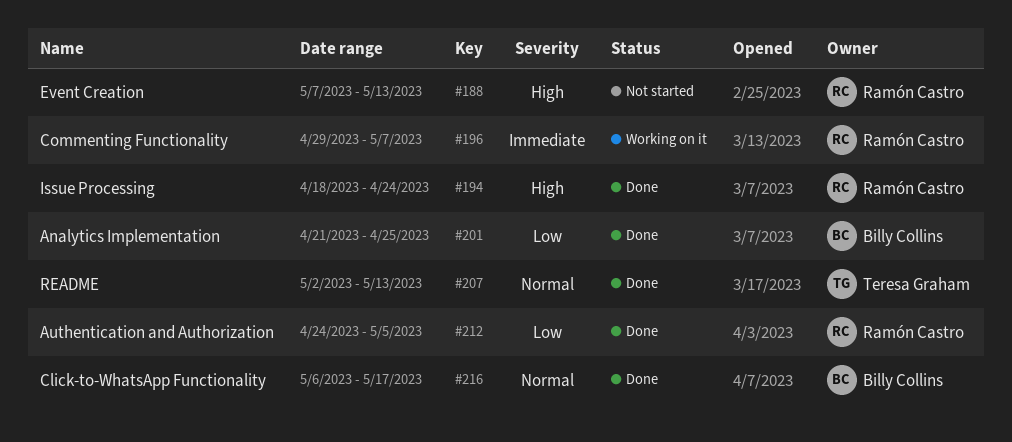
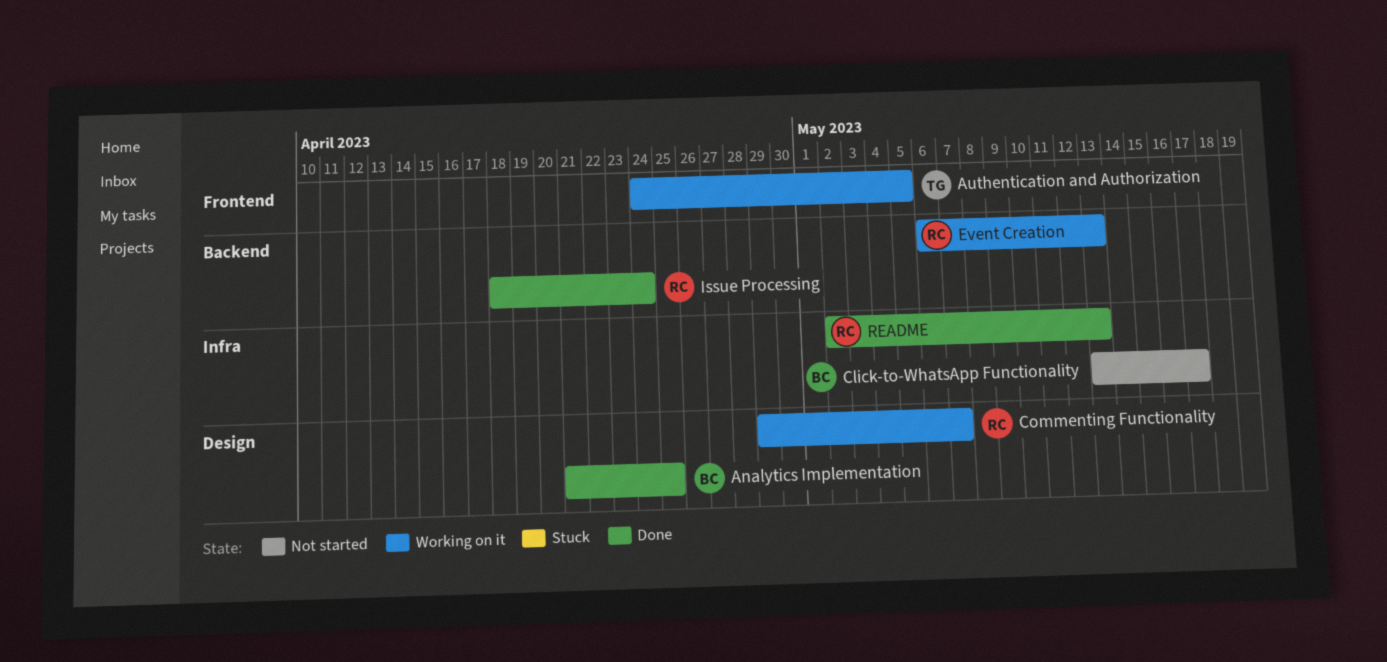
Authentication and Authorization, status: Done -> Working on it
Authentication and Authorization, owner: Ramón Castro -> Teresa Graham
Click-to-WhatsApp Functionality, status: Done -> Not started
Click-to-WhatsApp Functionality, start: May 6 -> May 13
Event Creation, status: Not started -> Working on it
Event Creation, start: May 7 -> May 6
README, owner: Teresa Graham -> Ramón Castro

